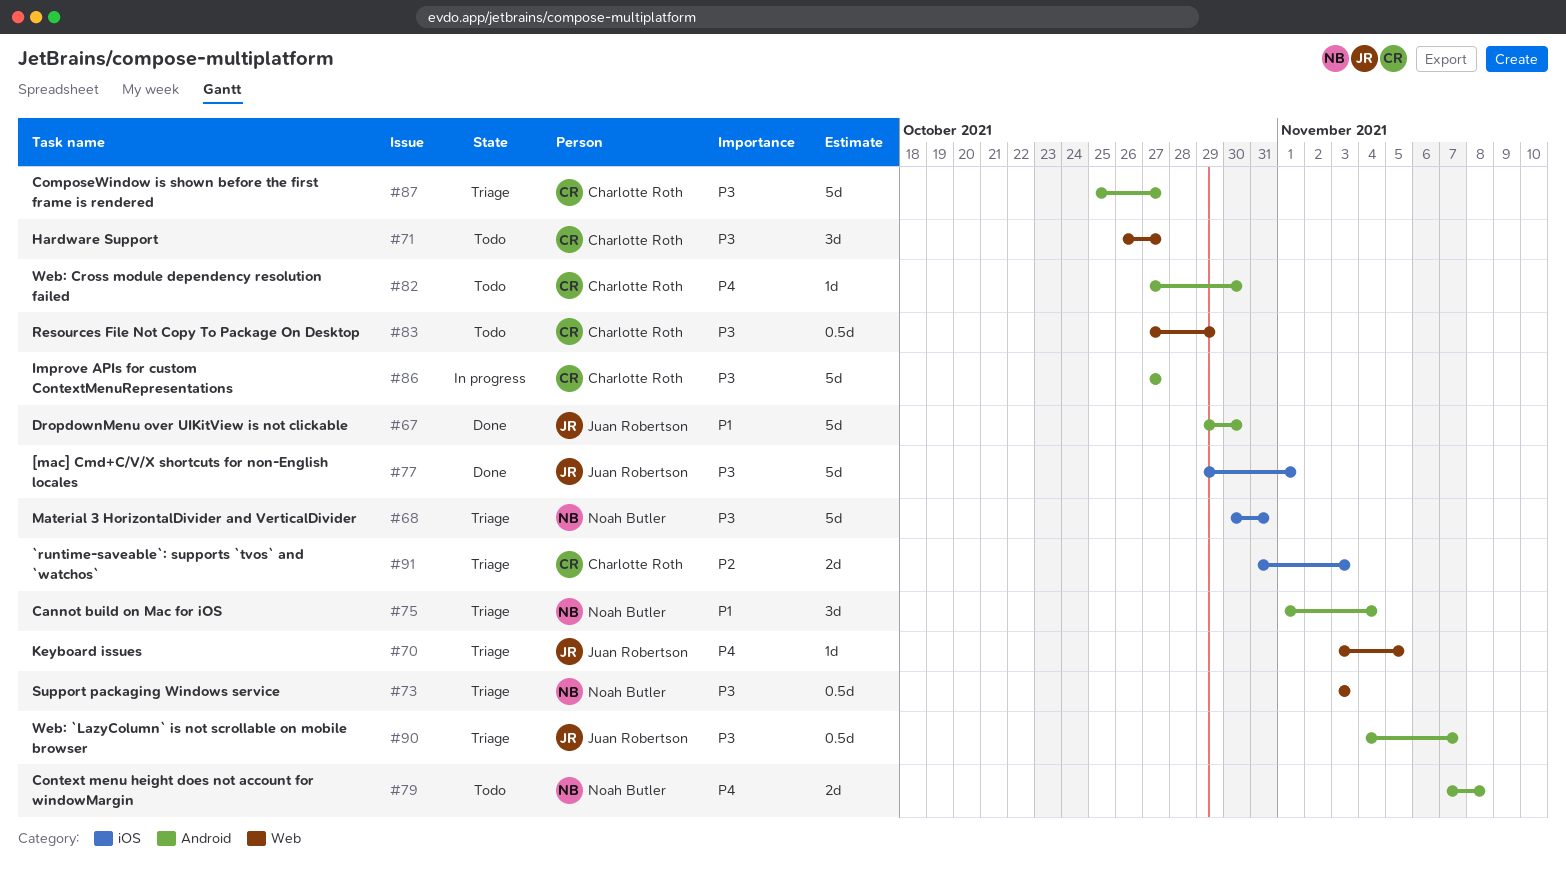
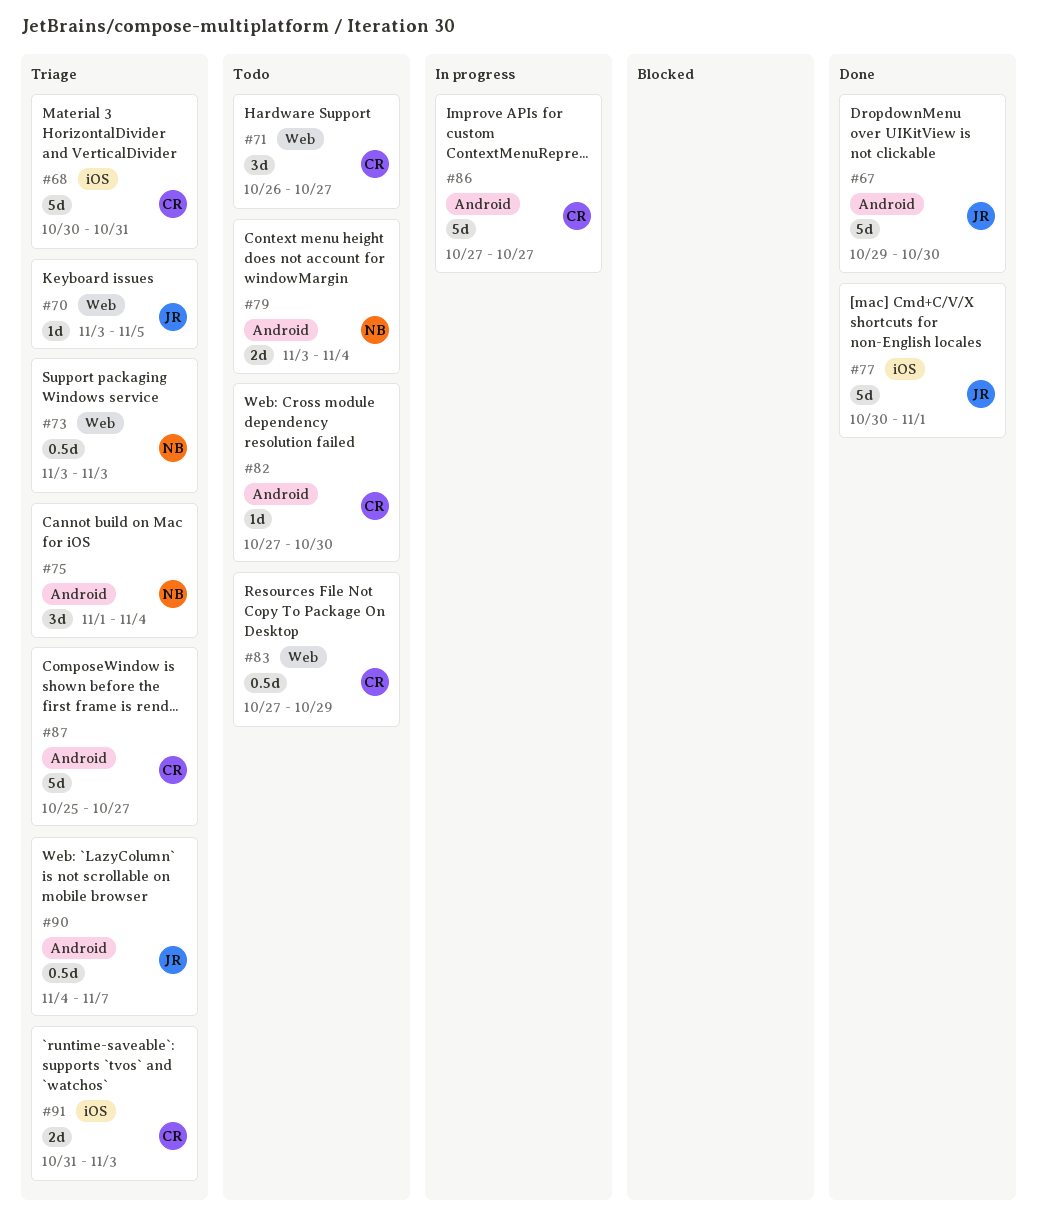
#68, owner: Noah Butler -> Charlotte Roth
#77, start: Oct 29 -> Oct 30
#79, start: Nov 7 -> Nov 3
#79, due: Nov 8 -> Nov 4

